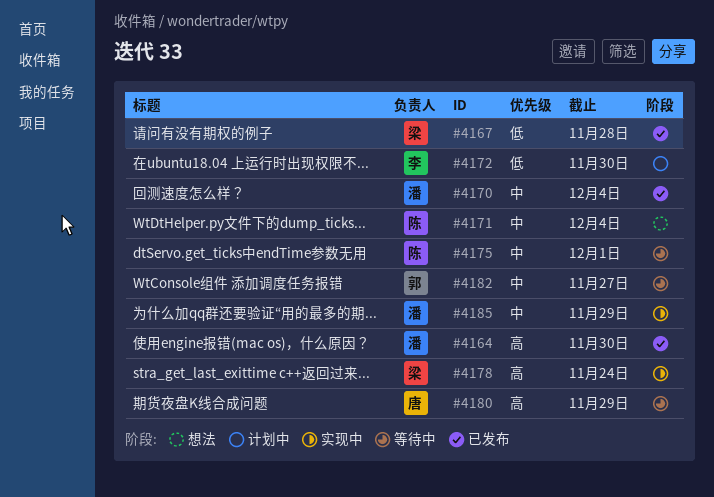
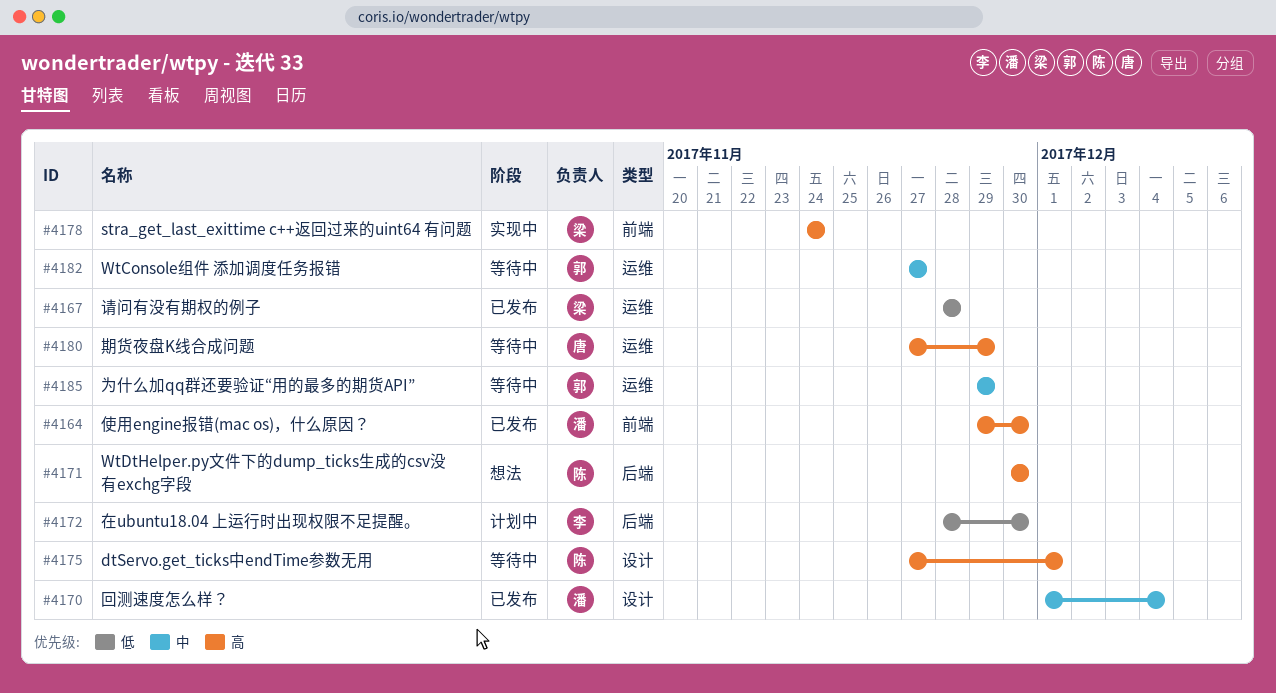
#4171, priority: 中 -> 高
#4171, due: Dec 4 -> Nov 30
#4175, priority: 中 -> 高
#4185, status: 实现中 -> 等待中
#4185, owner: 潘 -> 郭

